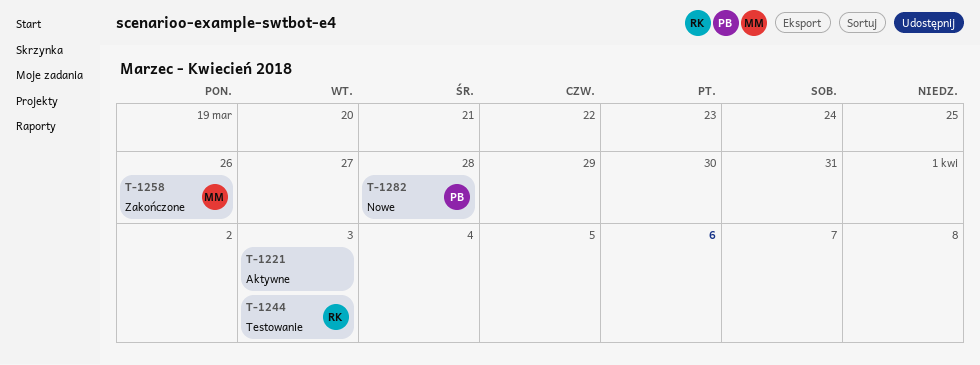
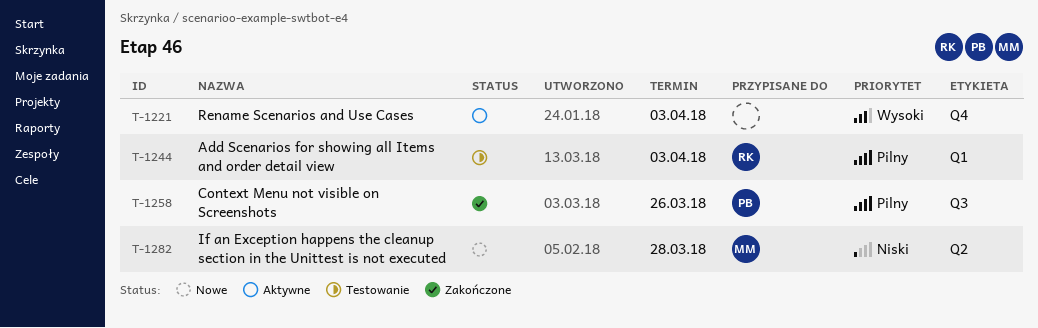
T-1258, owner: MM -> PB
T-1282, owner: PB -> MM

